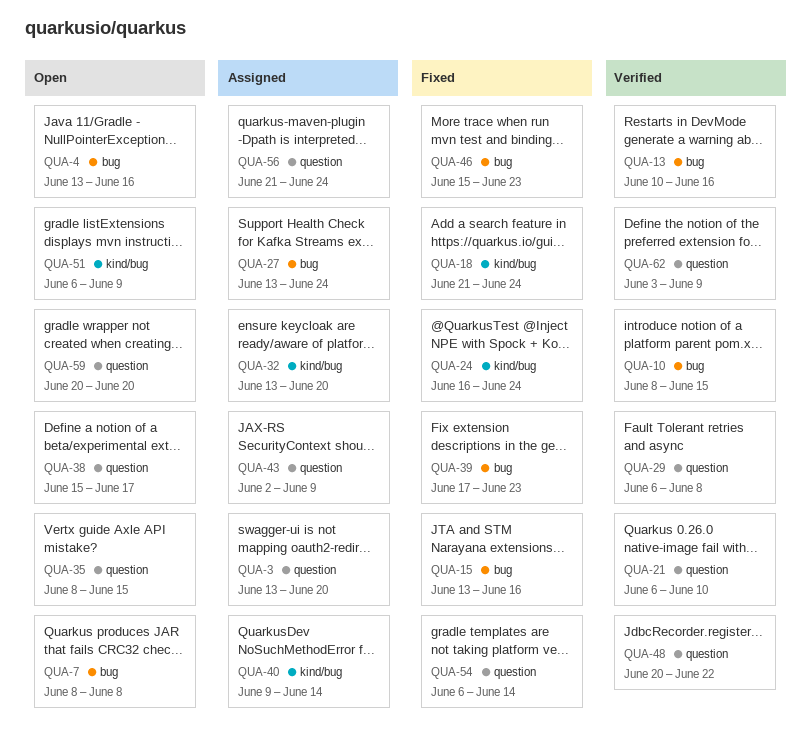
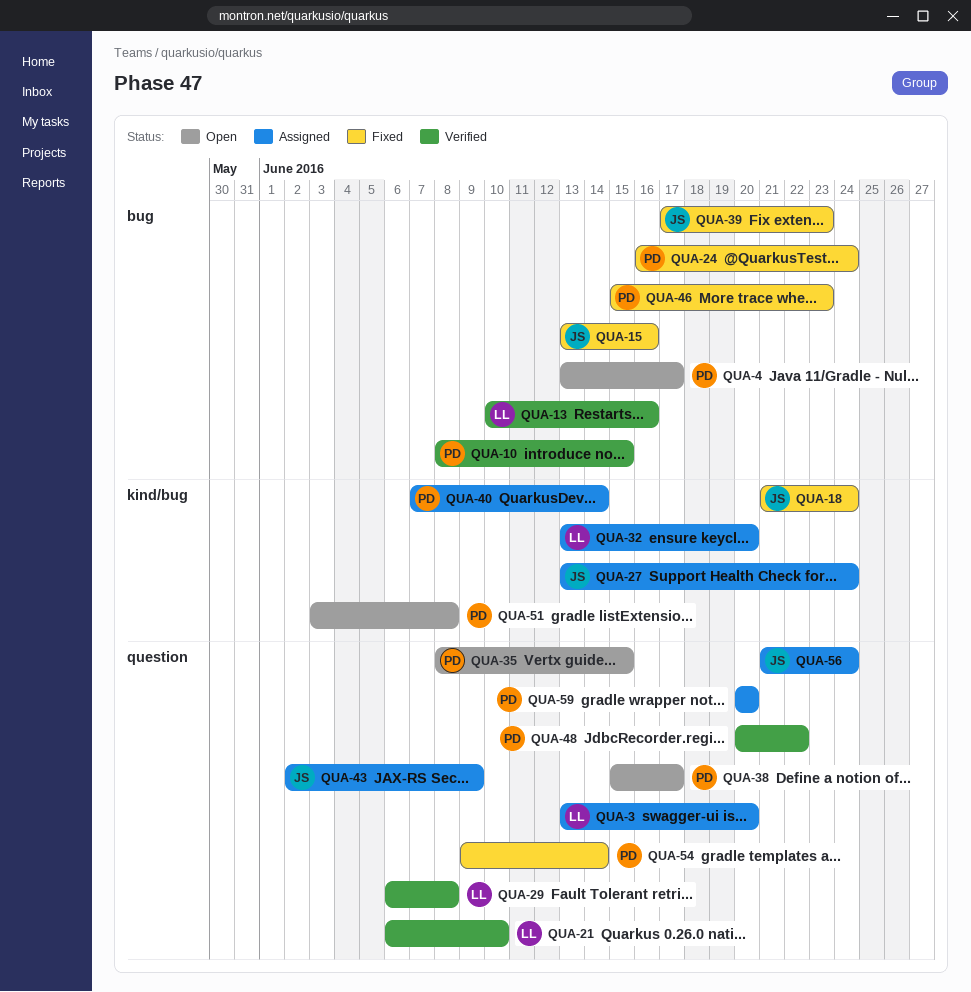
QUA-4, due: Jun 16 -> Jun 17
QUA-7: present -> none
QUA-24, label: kind/bug -> bug
QUA-27, label: bug -> kind/bug
QUA-40, start: Jun 9 -> Jun 7
QUA-51, start: Jun 6 -> Jun 3
QUA-51, due: Jun 9 -> Jun 8
QUA-54, start: Jun 6 -> Jun 9
QUA-59, status: Open -> Assigned
QUA-62: present -> none

